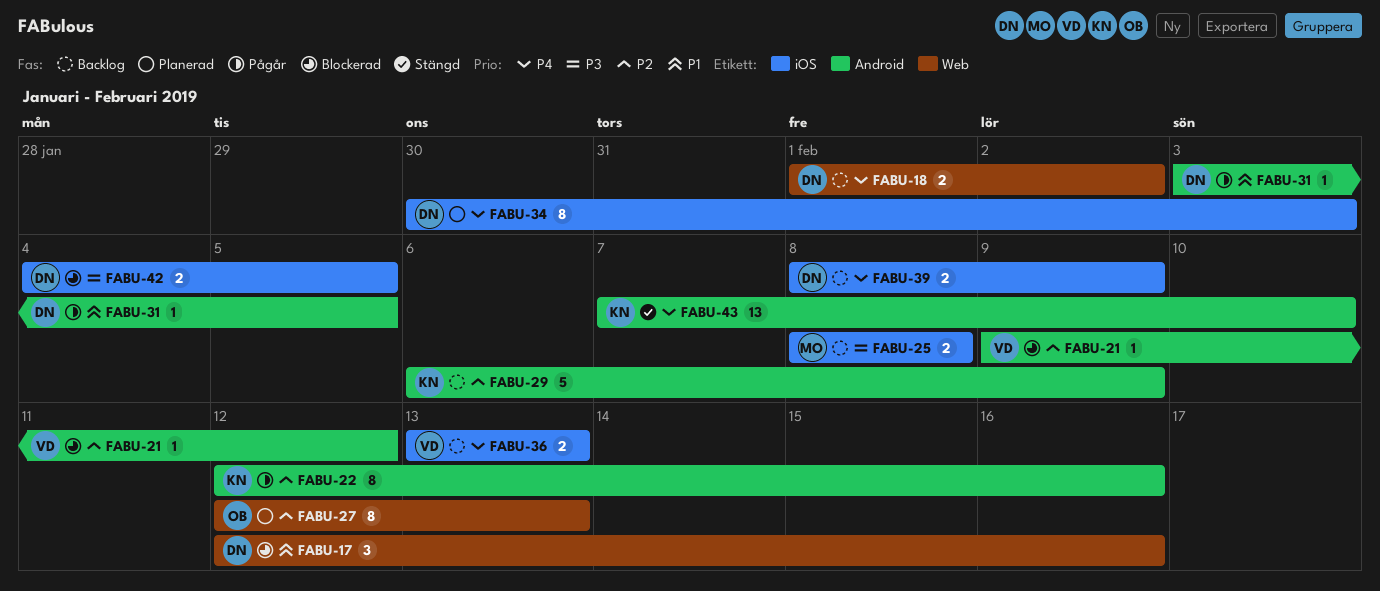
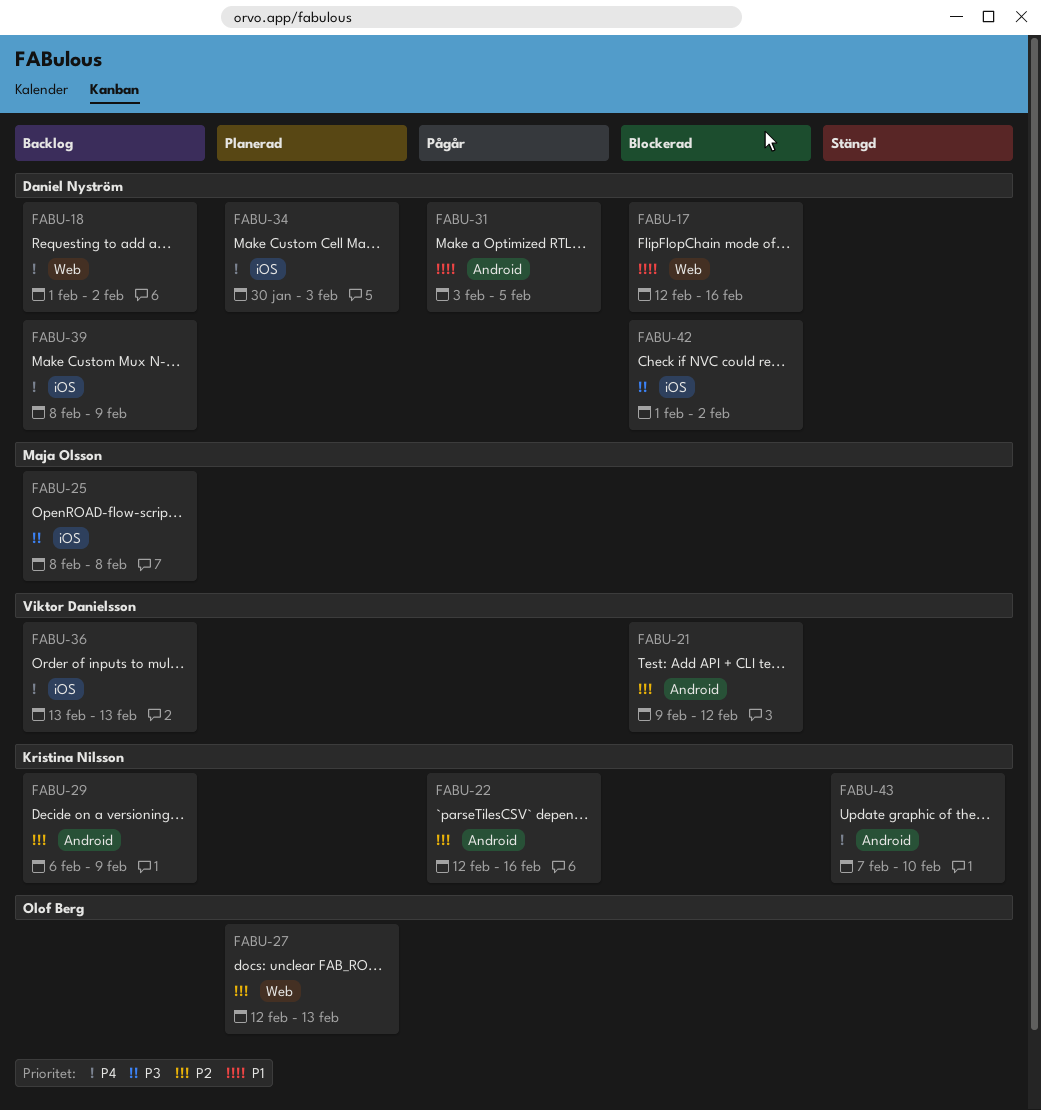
FABU-42, start: Feb 4 -> Feb 1
FABU-42, due: Feb 5 -> Feb 2

